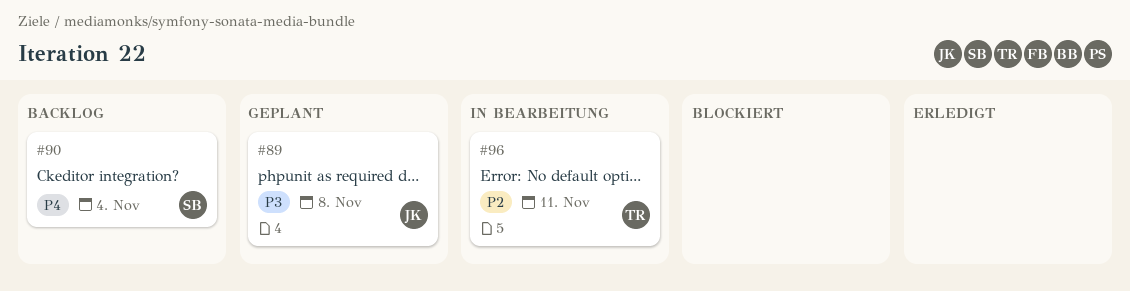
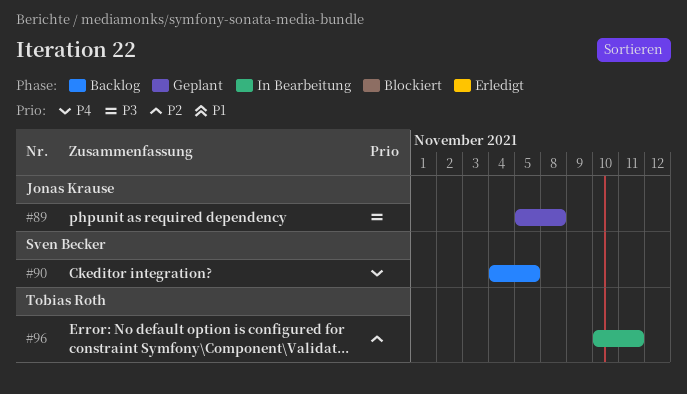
#90, due: Nov 4 -> Nov 5

